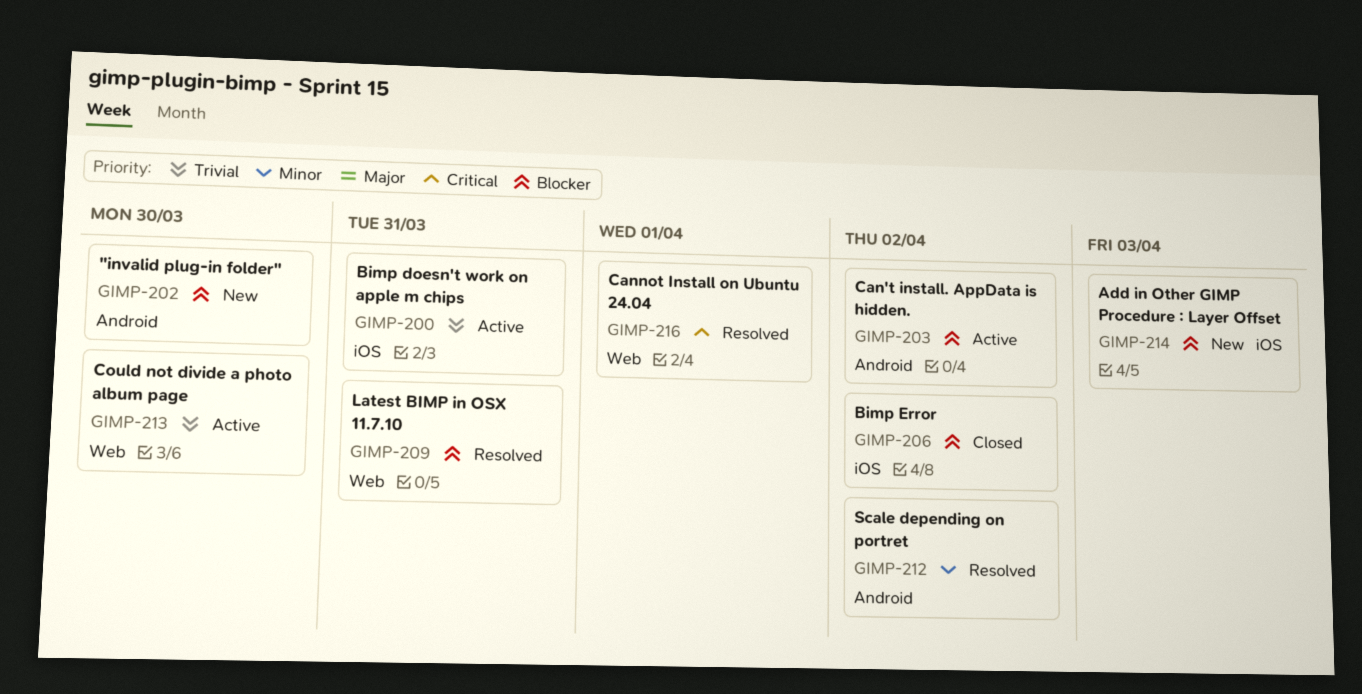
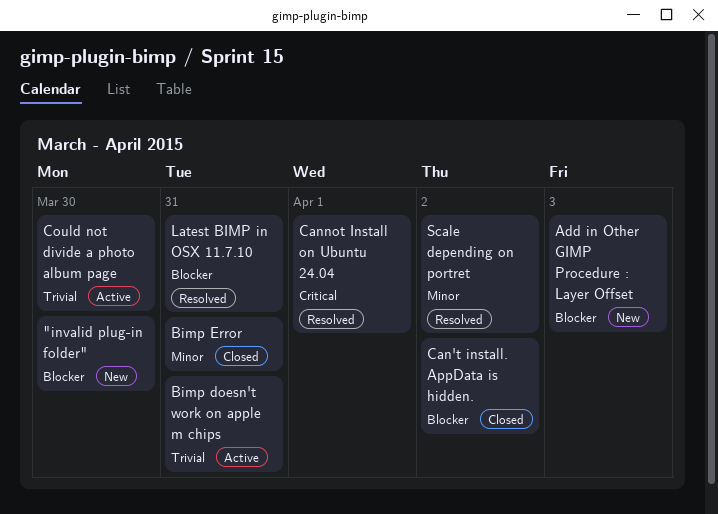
Bimp Error, priority: Blocker -> Minor
Bimp Error, due: Apr 2 -> Mar 31
Can't install. AppData is hidden., status: Active -> Closed

